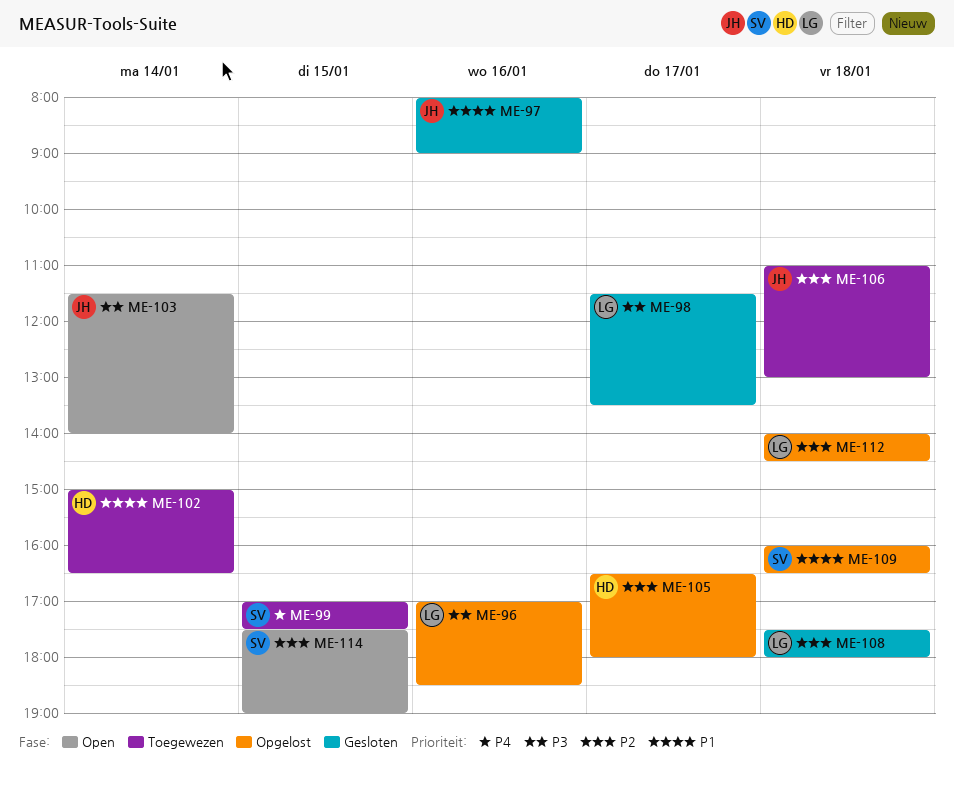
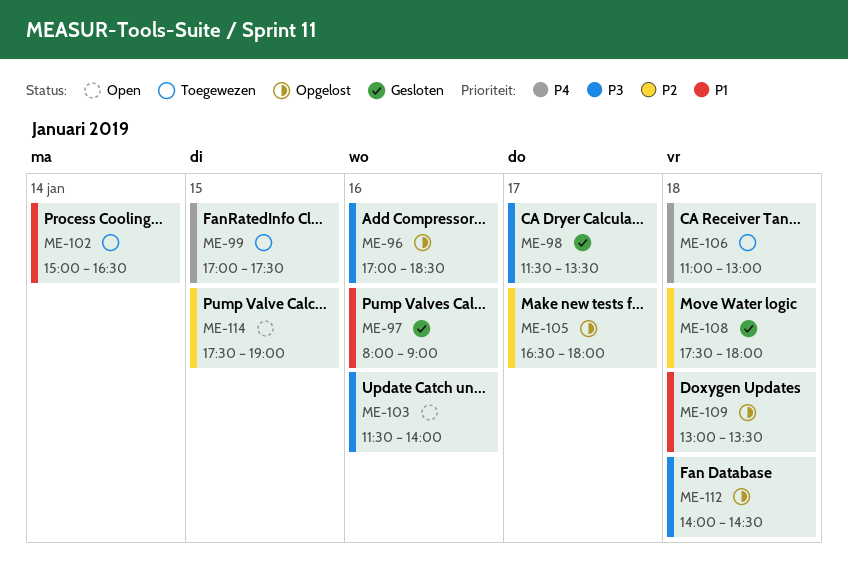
ME-103, day: Jan 14 -> Jan 16
ME-106, priority: P2 -> P4
ME-109, begins: 16:00 -> 13:00
ME-109, ends: 16:30 -> 13:30
ME-112, priority: P2 -> P3

